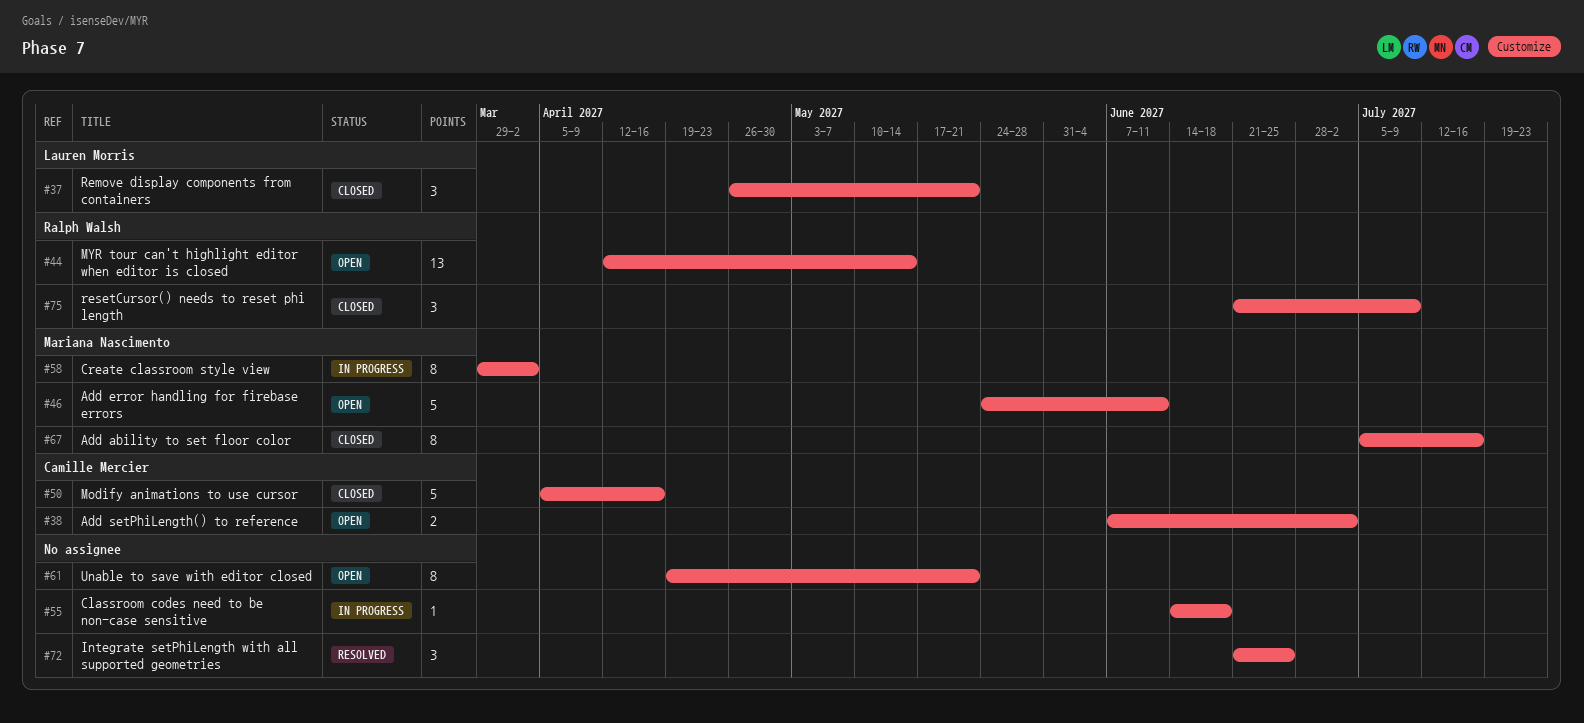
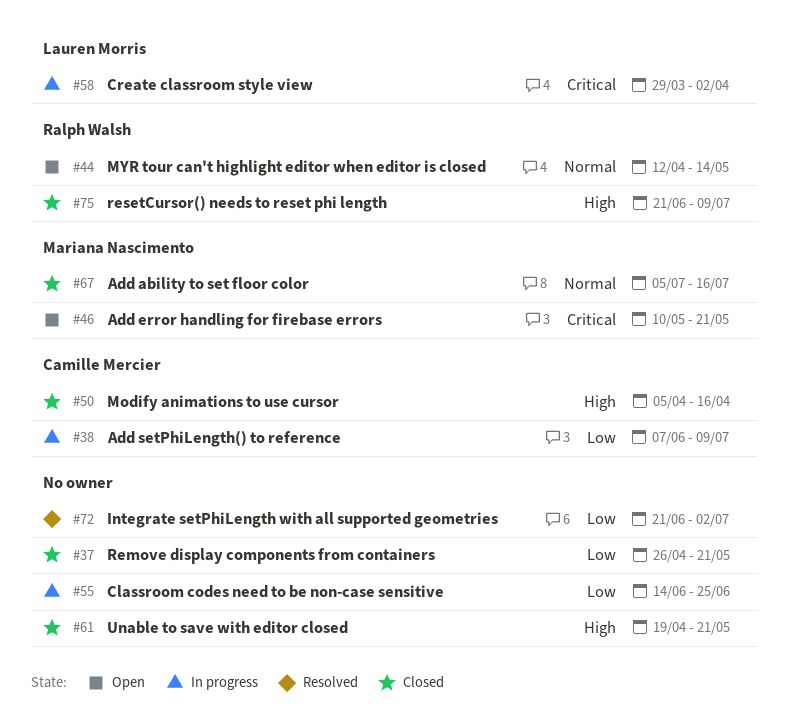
#37, owner: Lauren Morris -> none
#38, status: Open -> In progress
#38, due: Jul 2 -> Jul 9
#46, start: May 24 -> May 10
#46, due: Jun 11 -> May 21
#55, due: Jun 18 -> Jun 25
#58, owner: Mariana Nascimento -> Lauren Morris
#61, status: Open -> Closed
#72, due: Jun 25 -> Jul 2

